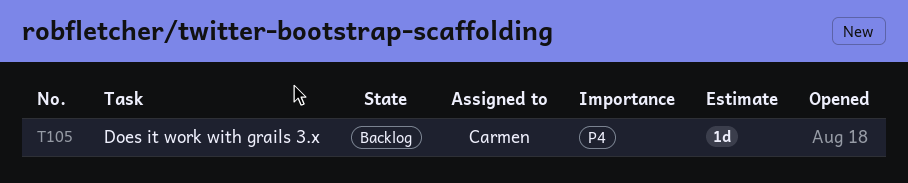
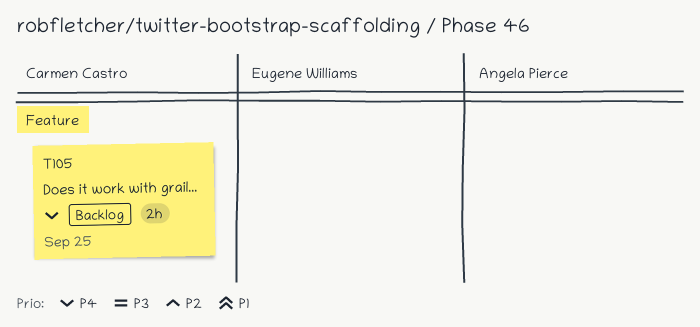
T105, estimate: 1d -> 2h

